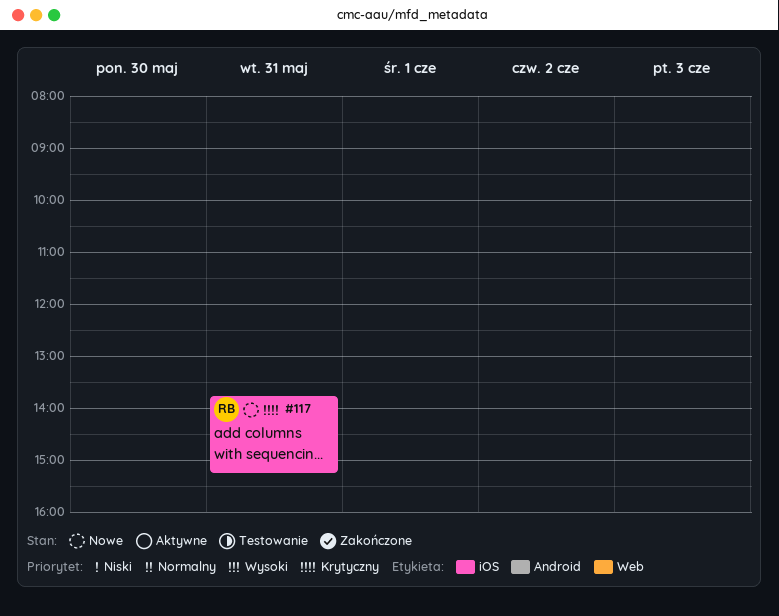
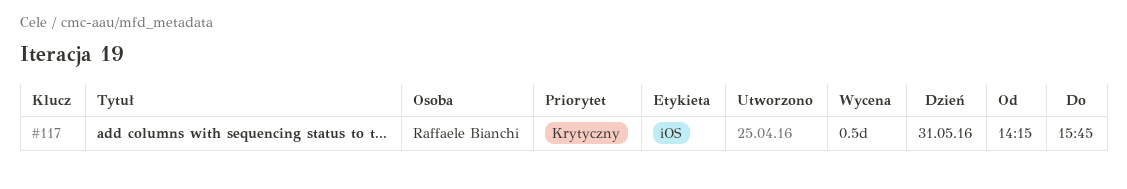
#117, begins: 13:45 -> 14:15
#117, ends: 15:15 -> 15:45

